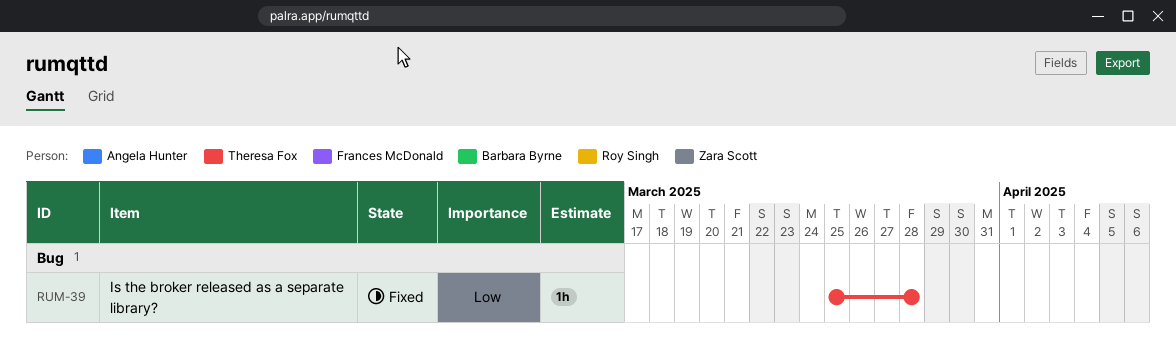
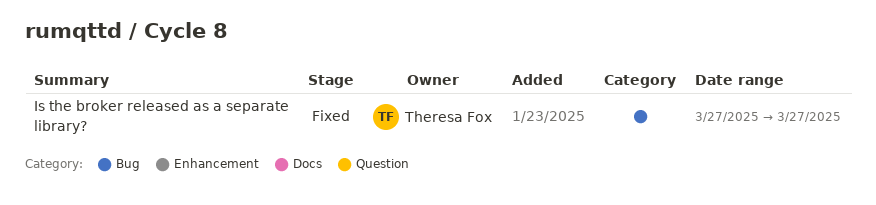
Is the broker released as a separate library?, start: Mar 25 -> Mar 27
Is the broker released as a separate library?, due: Mar 28 -> Mar 27

